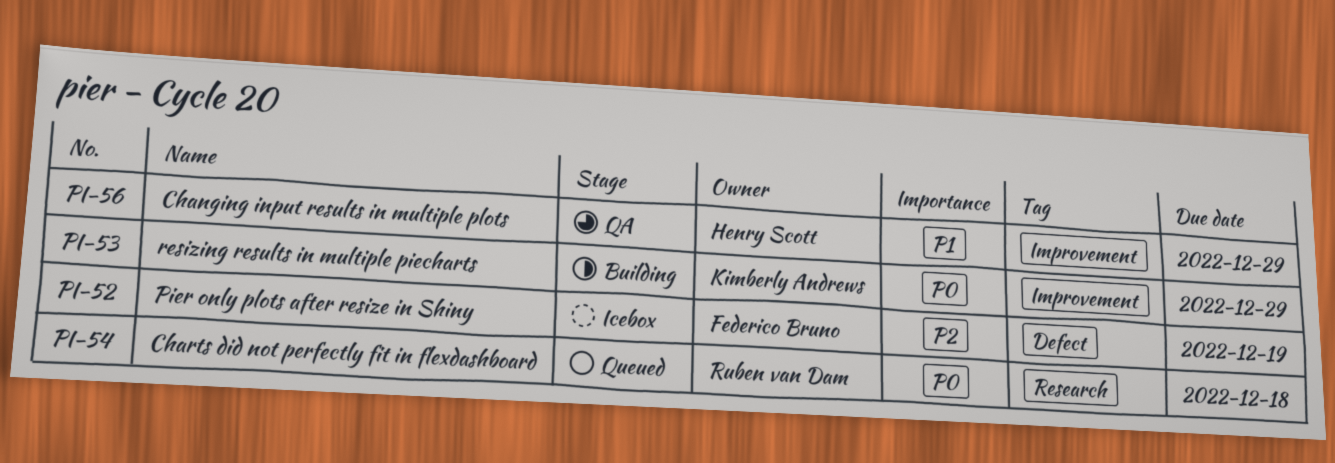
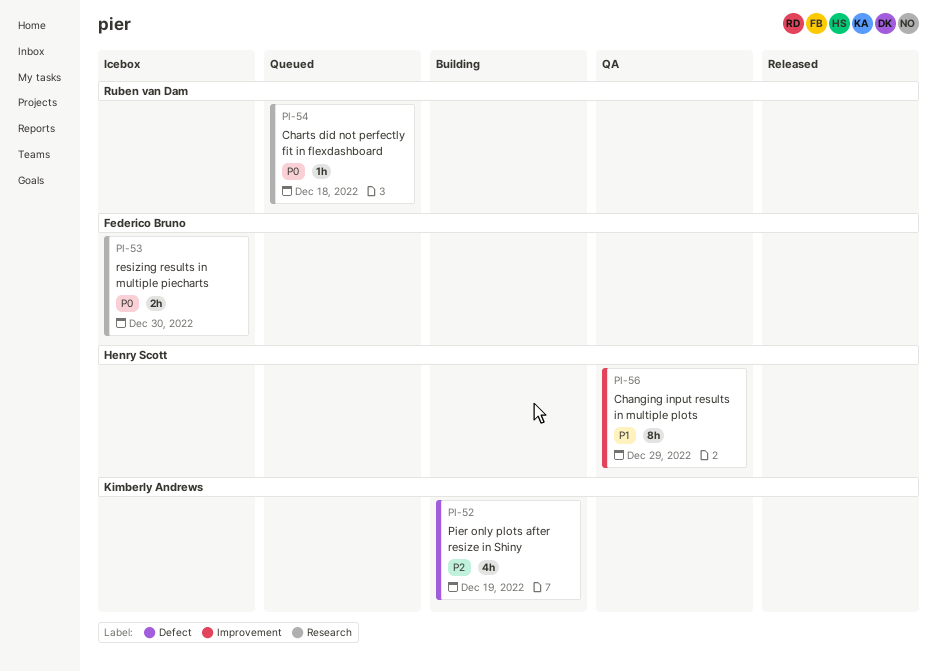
PI-52, status: Icebox -> Building
PI-52, owner: Federico Bruno -> Kimberly Andrews
PI-53, status: Building -> Icebox
PI-53, owner: Kimberly Andrews -> Federico Bruno
PI-53, label: Improvement -> Research
PI-53, due: Dec 29 -> Dec 30

